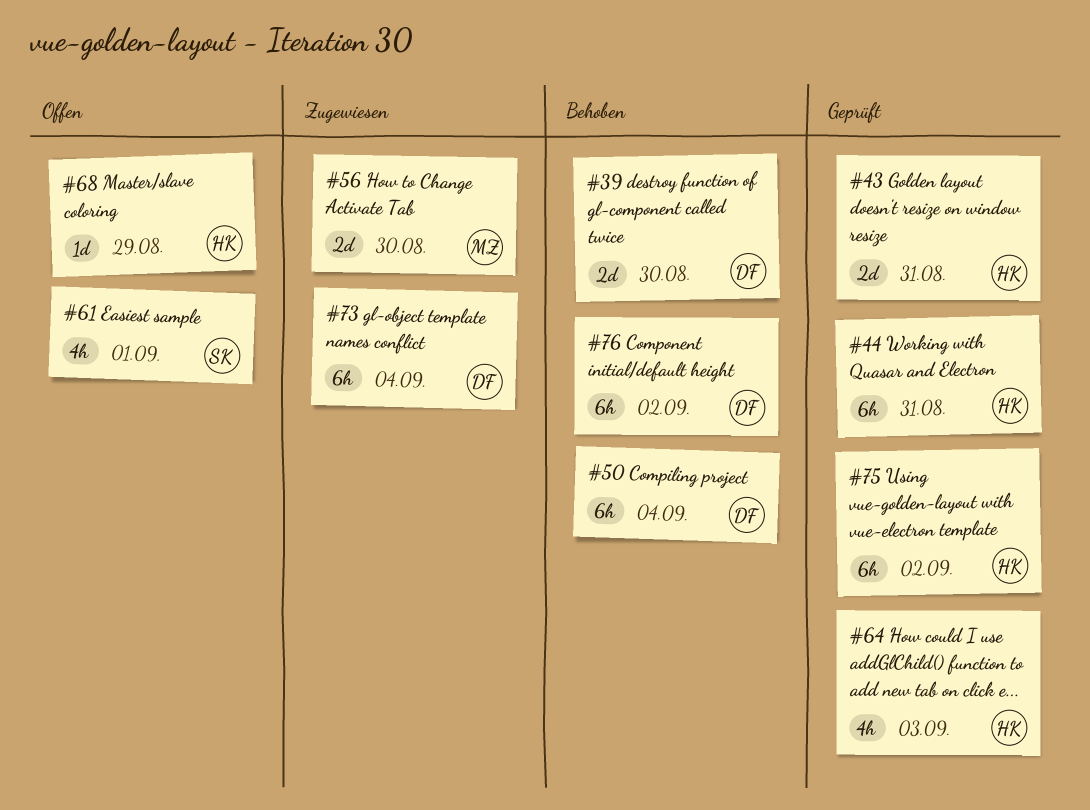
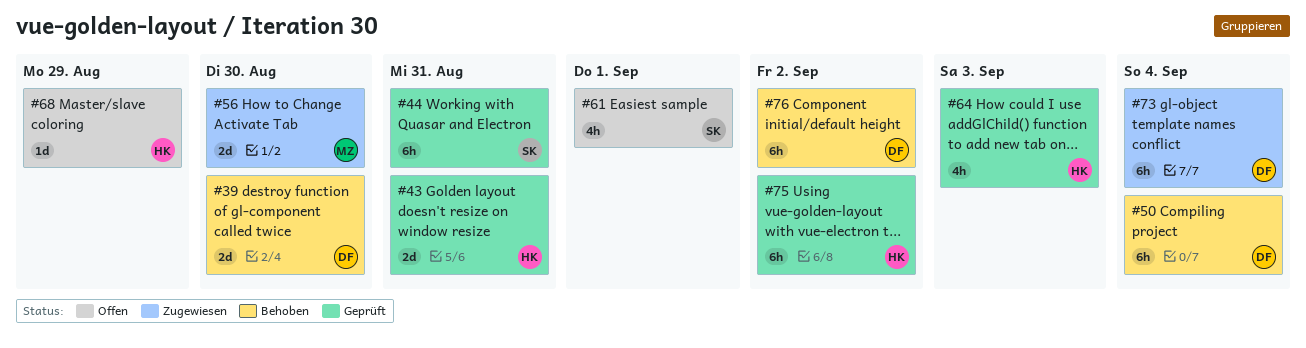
#44, owner: HK -> SK

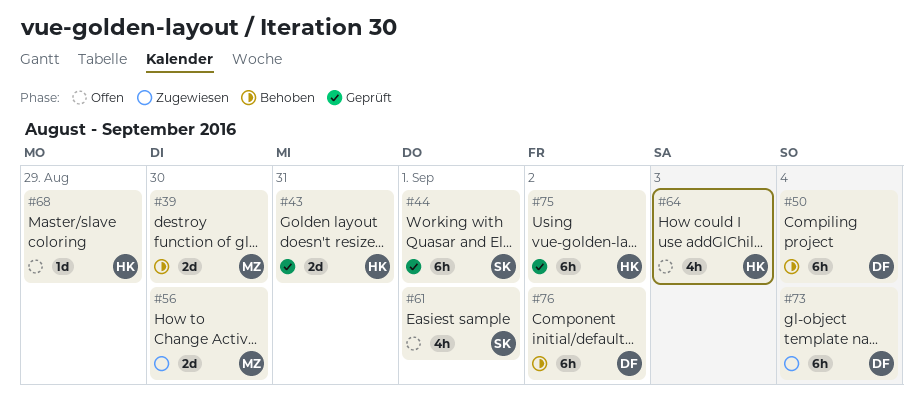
#39, owner: DF -> MZ
#44, due: Aug 31 -> Sep 1
#64, status: Geprüft -> Offen

